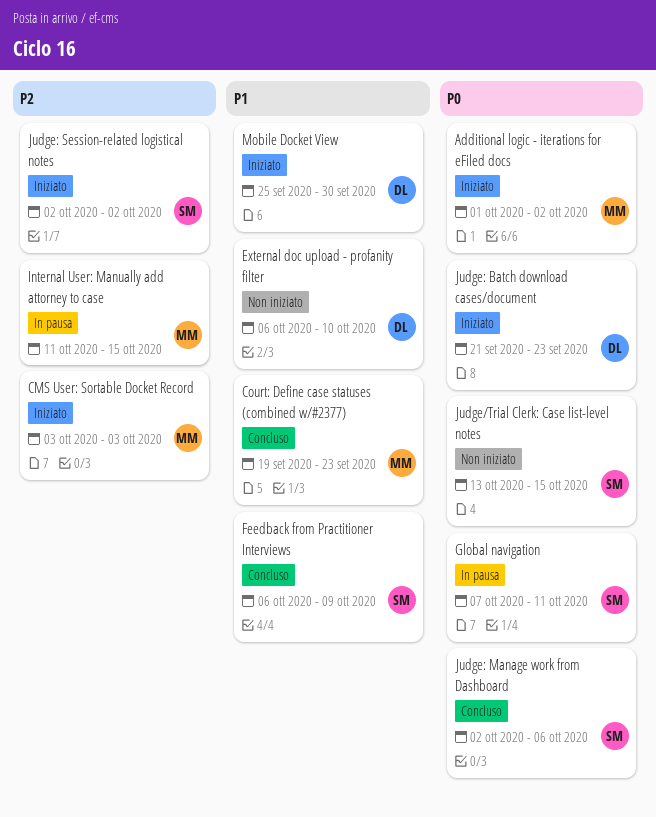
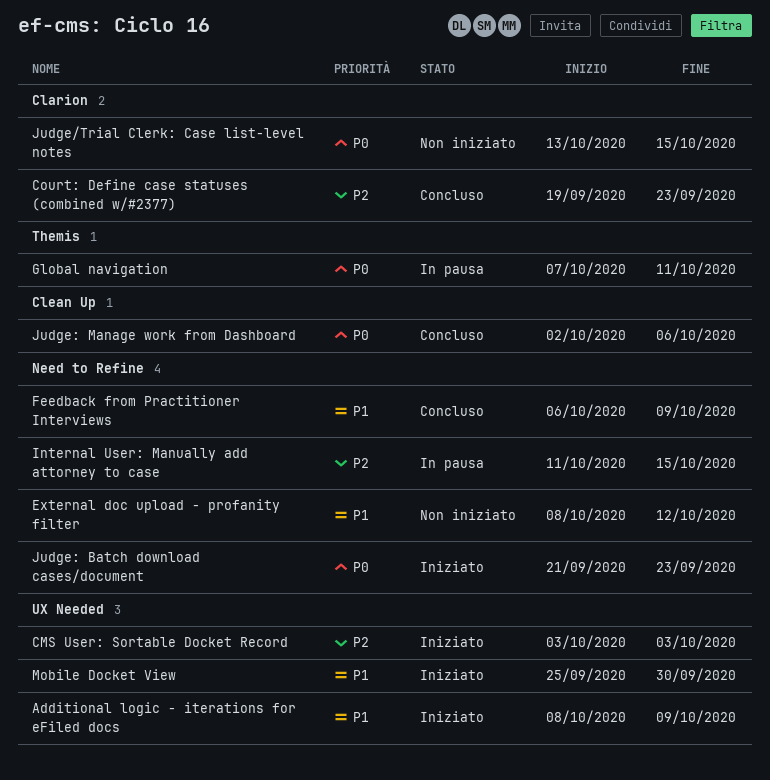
Additional logic - iterations for eFiled docs, priority: P0 -> P1
Additional logic - iterations for eFiled docs, start: Oct 1 -> Oct 8
Additional logic - iterations for eFiled docs, due: Oct 2 -> Oct 9
Court: Define case statuses (combined w/#2377), priority: P1 -> P2
External doc upload - profanity filter, start: Oct 6 -> Oct 8
External doc upload - profanity filter, due: Oct 10 -> Oct 12
Judge: Session-related logistical notes: present -> none

